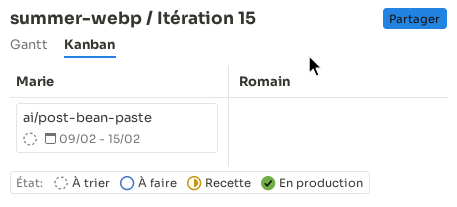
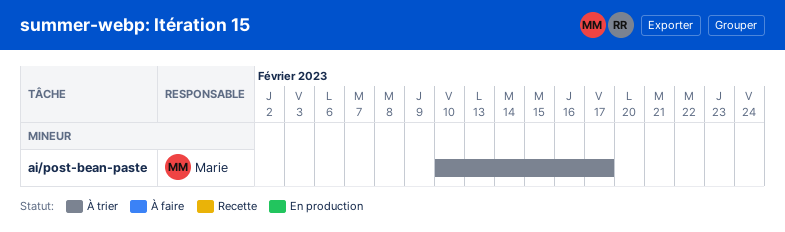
ai/post-bean-paste, start: Feb 9 -> Feb 10
ai/post-bean-paste, due: Feb 15 -> Feb 17

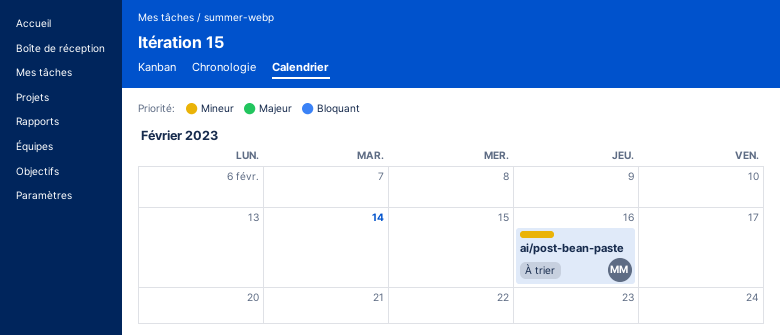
ai/post-bean-paste, due: Feb 17 -> Feb 16

